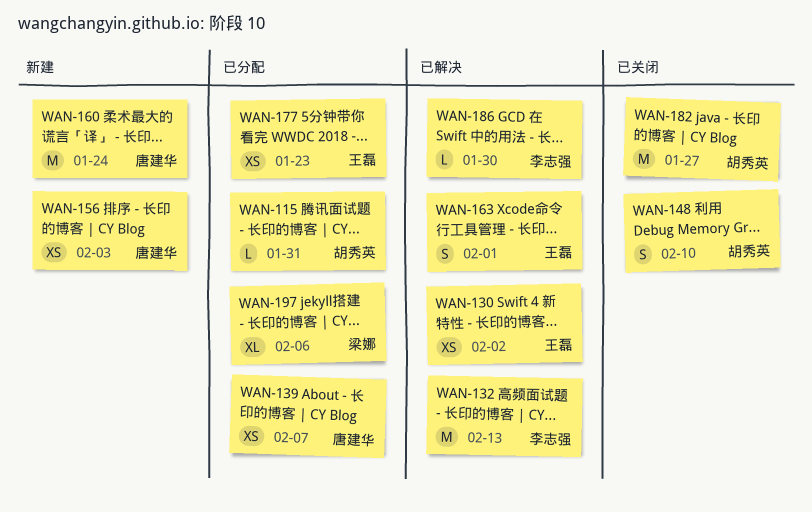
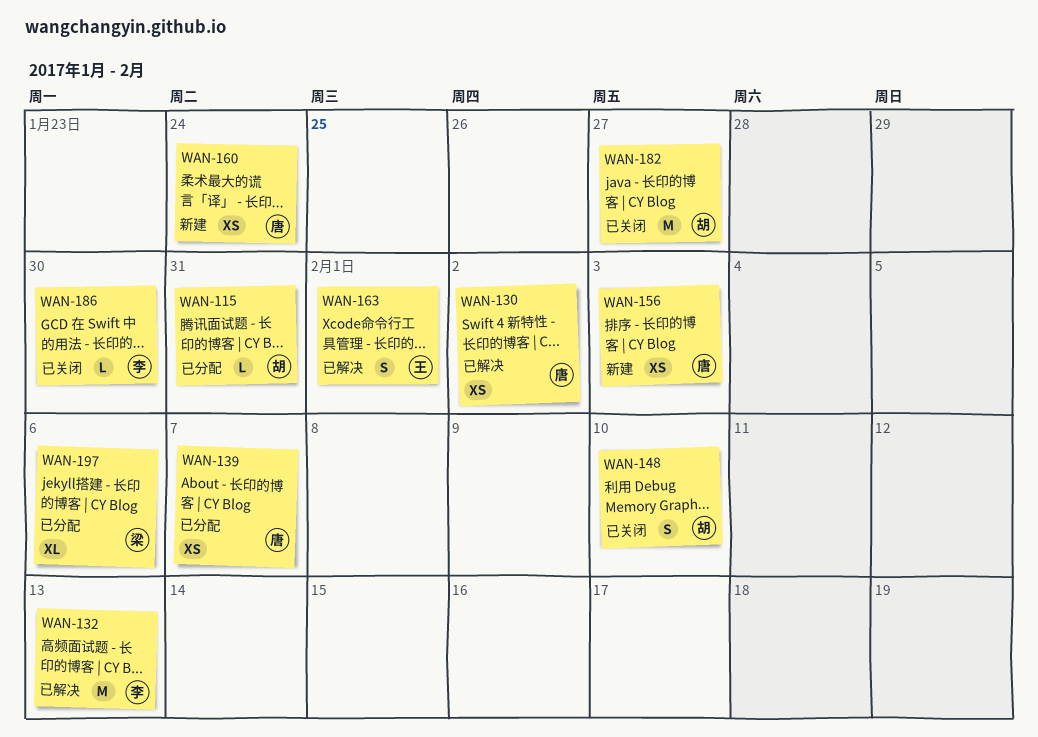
WAN-130, owner: 王磊 -> 唐建华
WAN-160, estimate: M -> XS
WAN-177: present -> none
WAN-186, status: 已解决 -> 已关闭

